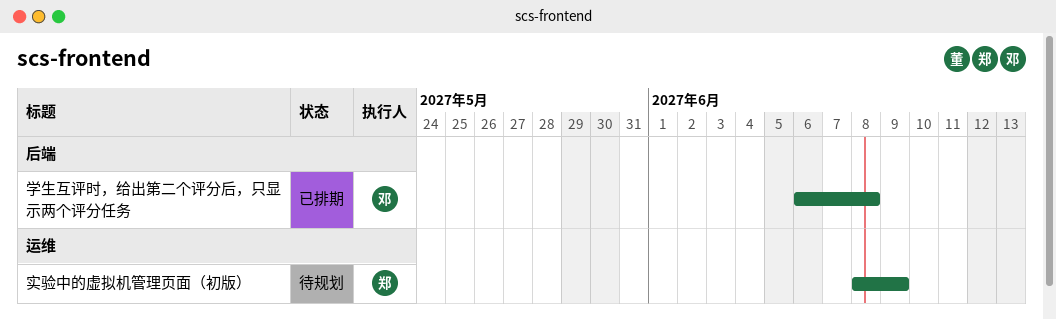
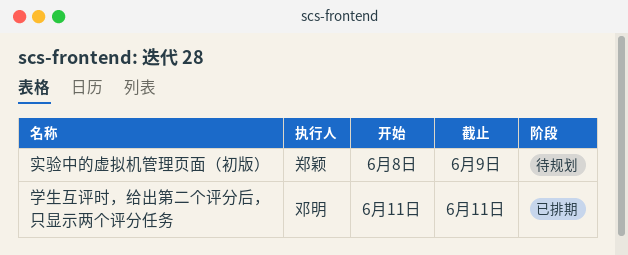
学生互评时，给出第二个评分后，只显示两个评分任务, start: Jun 6 -> Jun 11
学生互评时，给出第二个评分后，只显示两个评分任务, due: Jun 8 -> Jun 11

